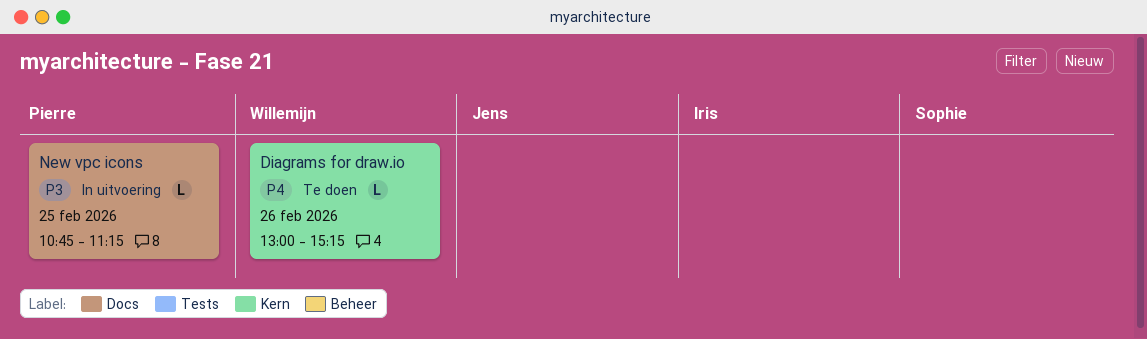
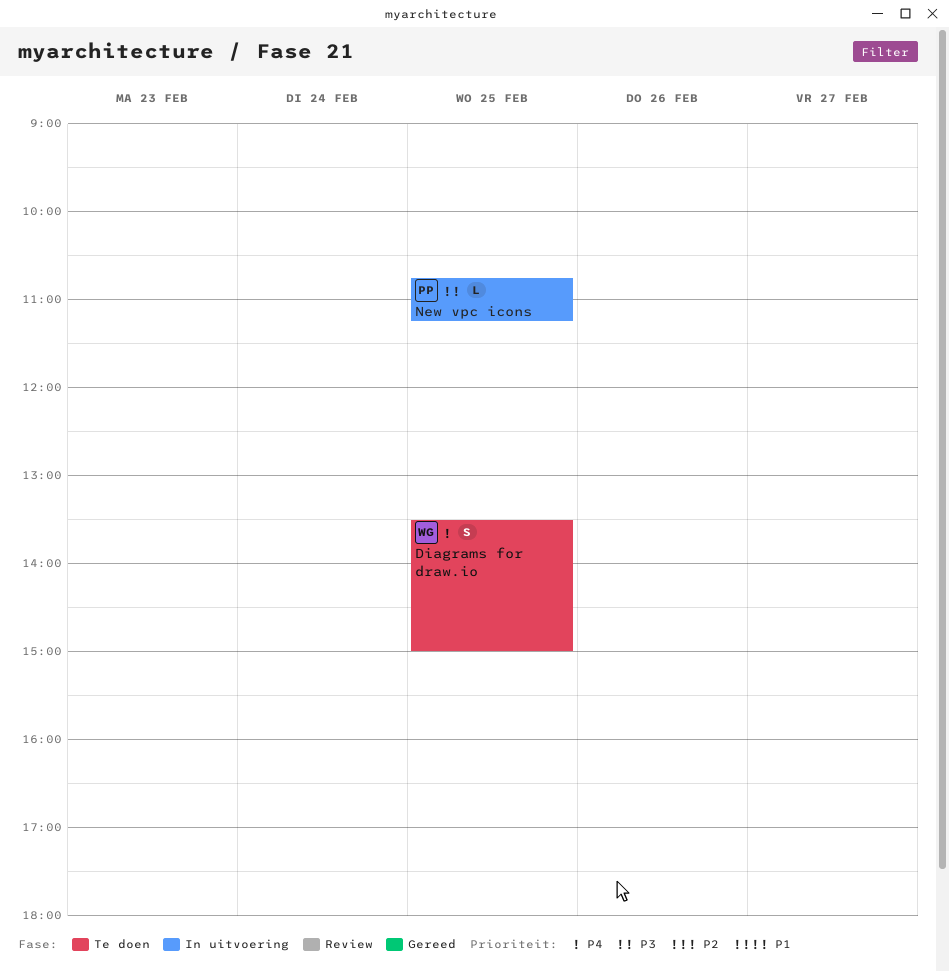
Diagrams for draw.io, estimate: L -> S
Diagrams for draw.io, day: Feb 26 -> Feb 25
Diagrams for draw.io, begins: 13:00 -> 13:30
Diagrams for draw.io, ends: 15:15 -> 15:00

